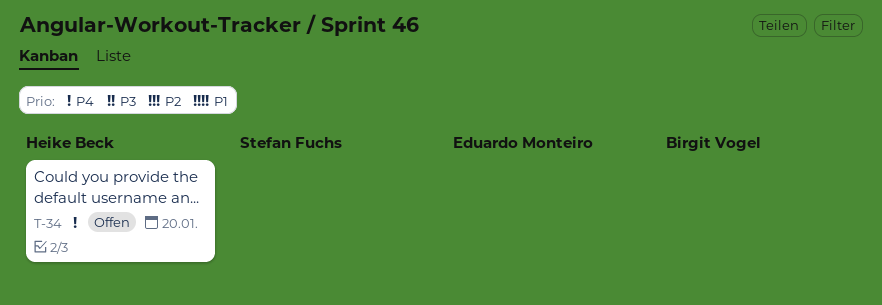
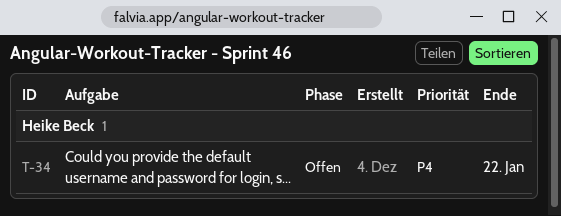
T-34, due: Jan 20 -> Jan 22

